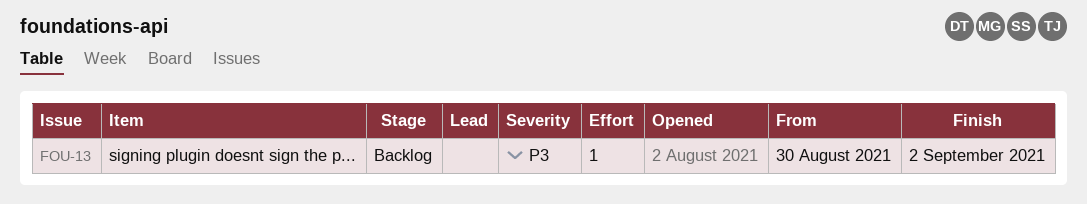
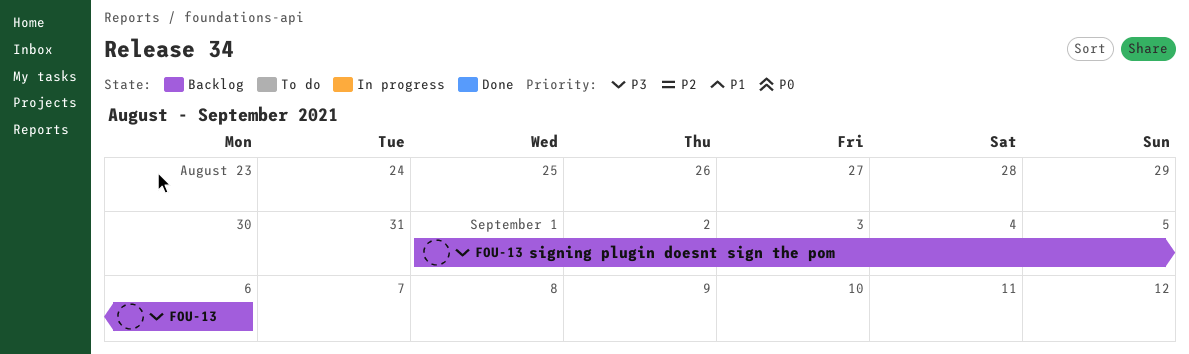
FOU-13, start: Aug 30 -> Sep 1
FOU-13, due: Sep 2 -> Sep 6

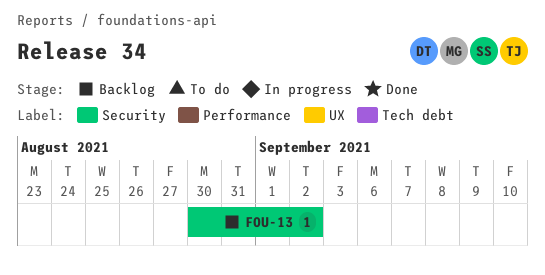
FOU-13, start: Sep 1 -> Aug 30
FOU-13, due: Sep 6 -> Sep 2

